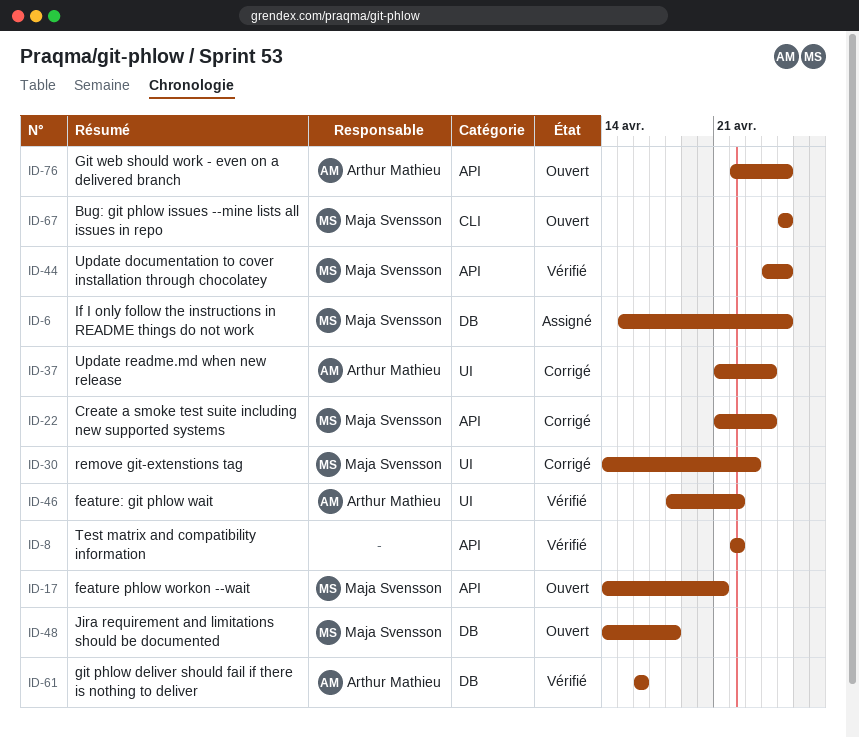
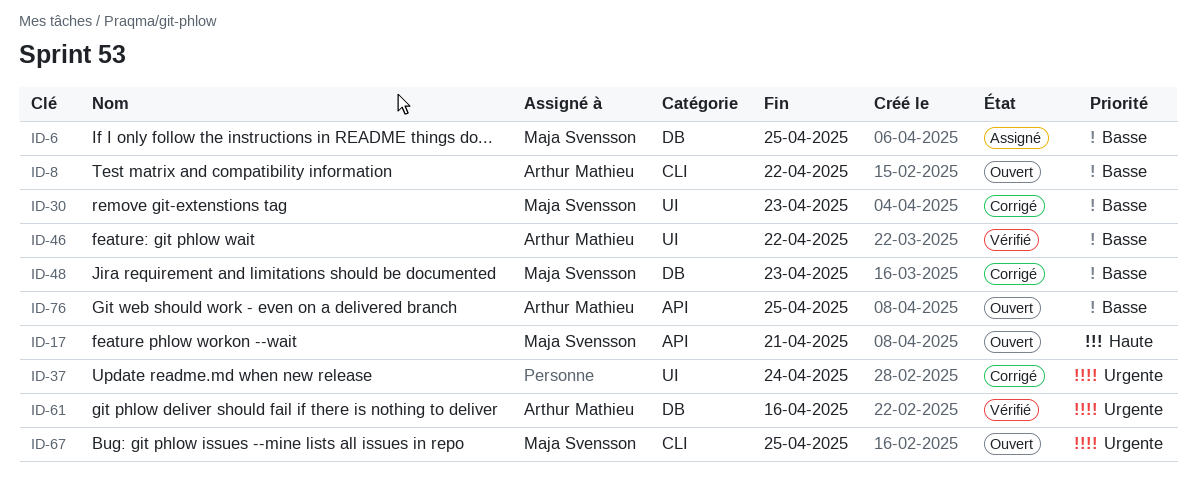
ID-8, status: Vérifié -> Ouvert
ID-8, owner: none -> Arthur Mathieu
ID-8, label: API -> CLI
ID-22: present -> none
ID-37, owner: Arthur Mathieu -> none
ID-44: present -> none
ID-48, status: Ouvert -> Corrigé
ID-48, due: Apr 18 -> Apr 23

